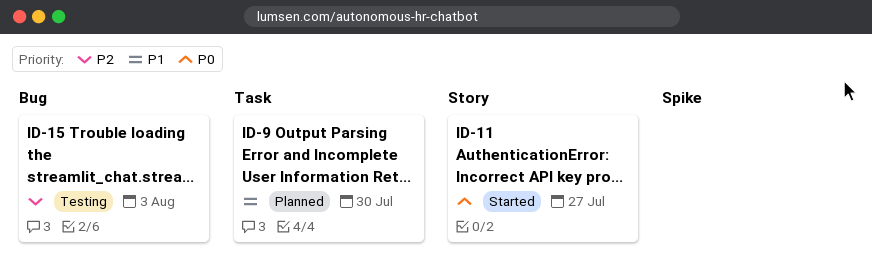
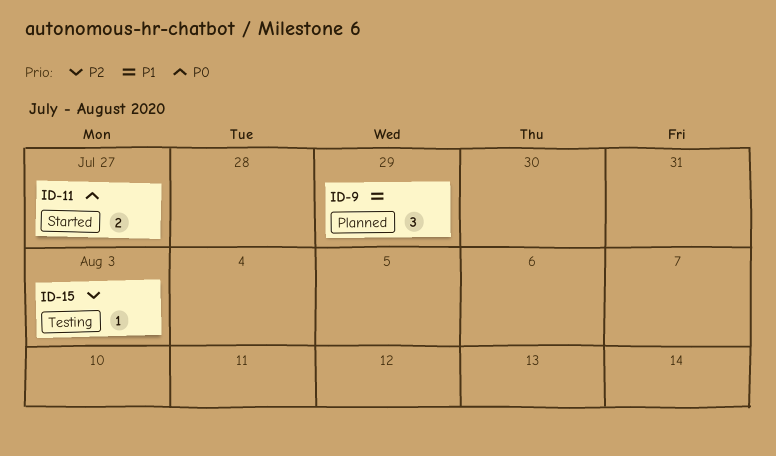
ID-9, due: Jul 30 -> Jul 29

